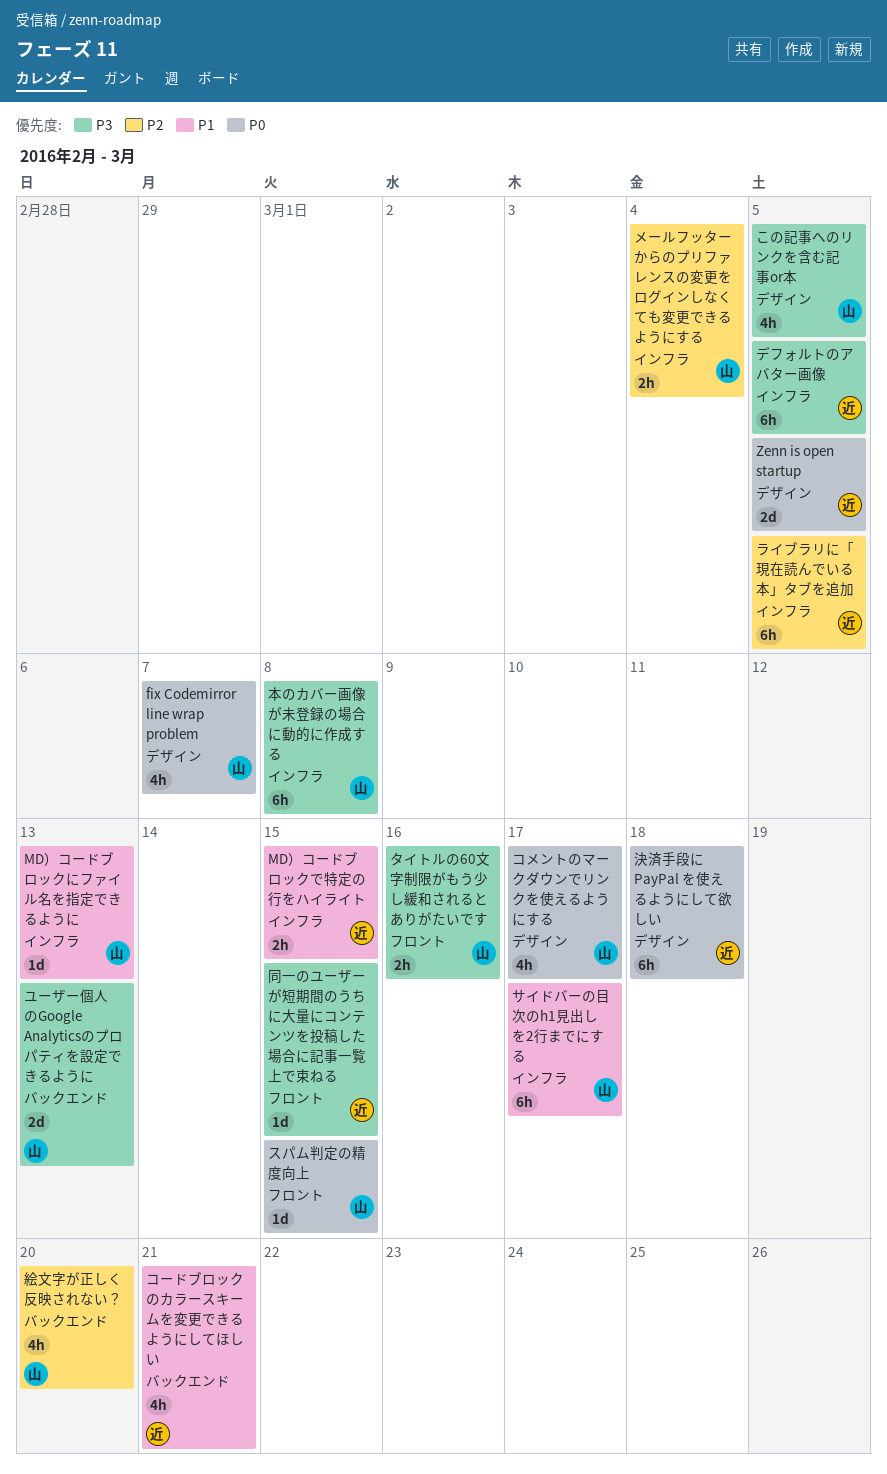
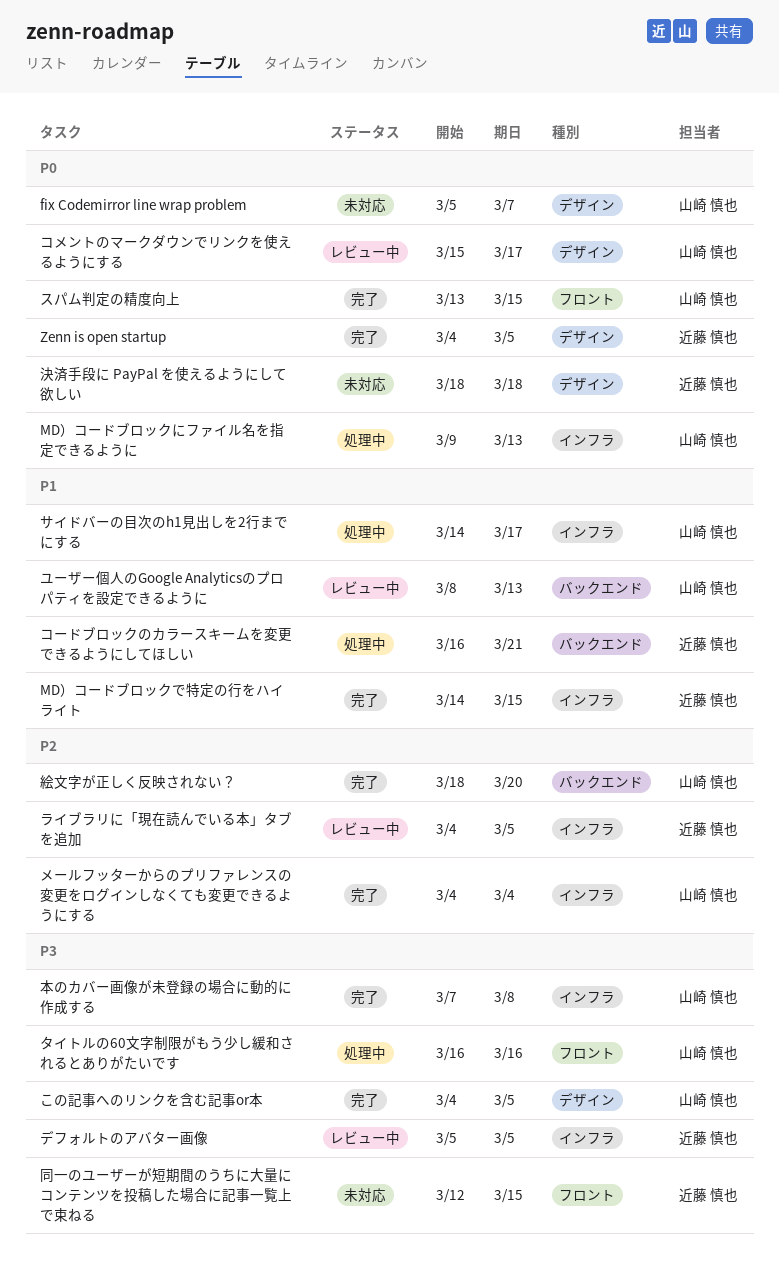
MD）コードブロックにファイル名を指定できるように, priority: P1 -> P0
ユーザー個人のGoogle Analyticsのプロパティを設定できるように, priority: P3 -> P1

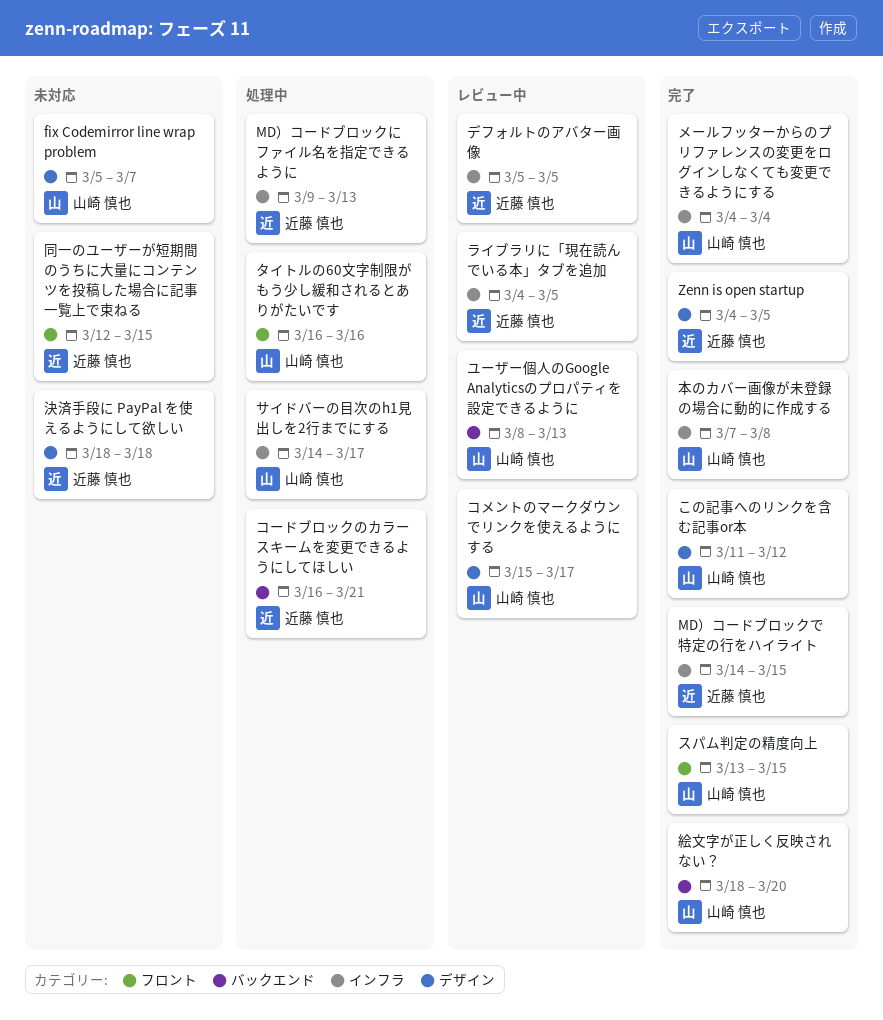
MD）コードブロックにファイル名を指定できるように, owner: 山崎 慎也 -> 近藤 慎也
この記事へのリンクを含む記事or本, start: Mar 4 -> Mar 11
この記事へのリンクを含む記事or本, due: Mar 5 -> Mar 12

